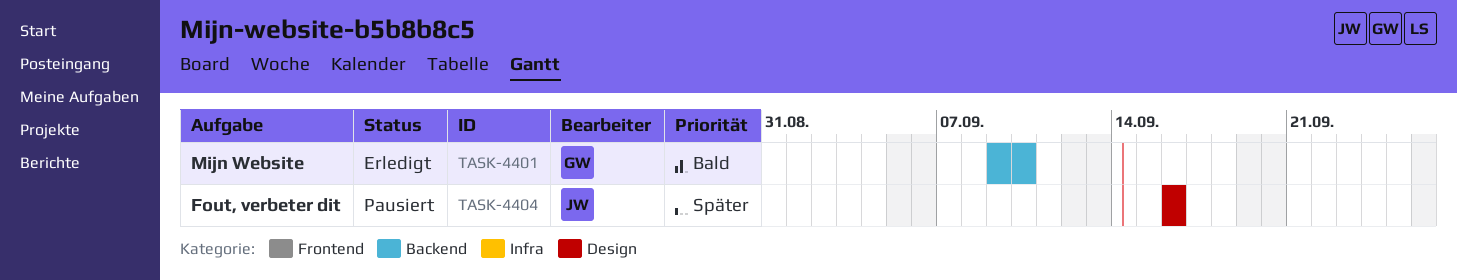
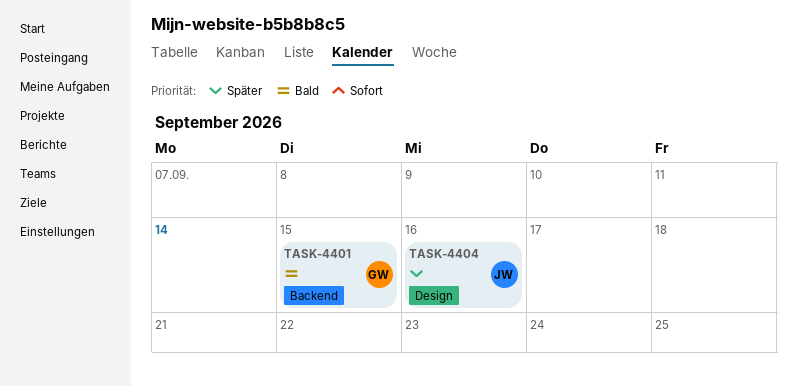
TASK-4401, due: Sep 10 -> Sep 15

